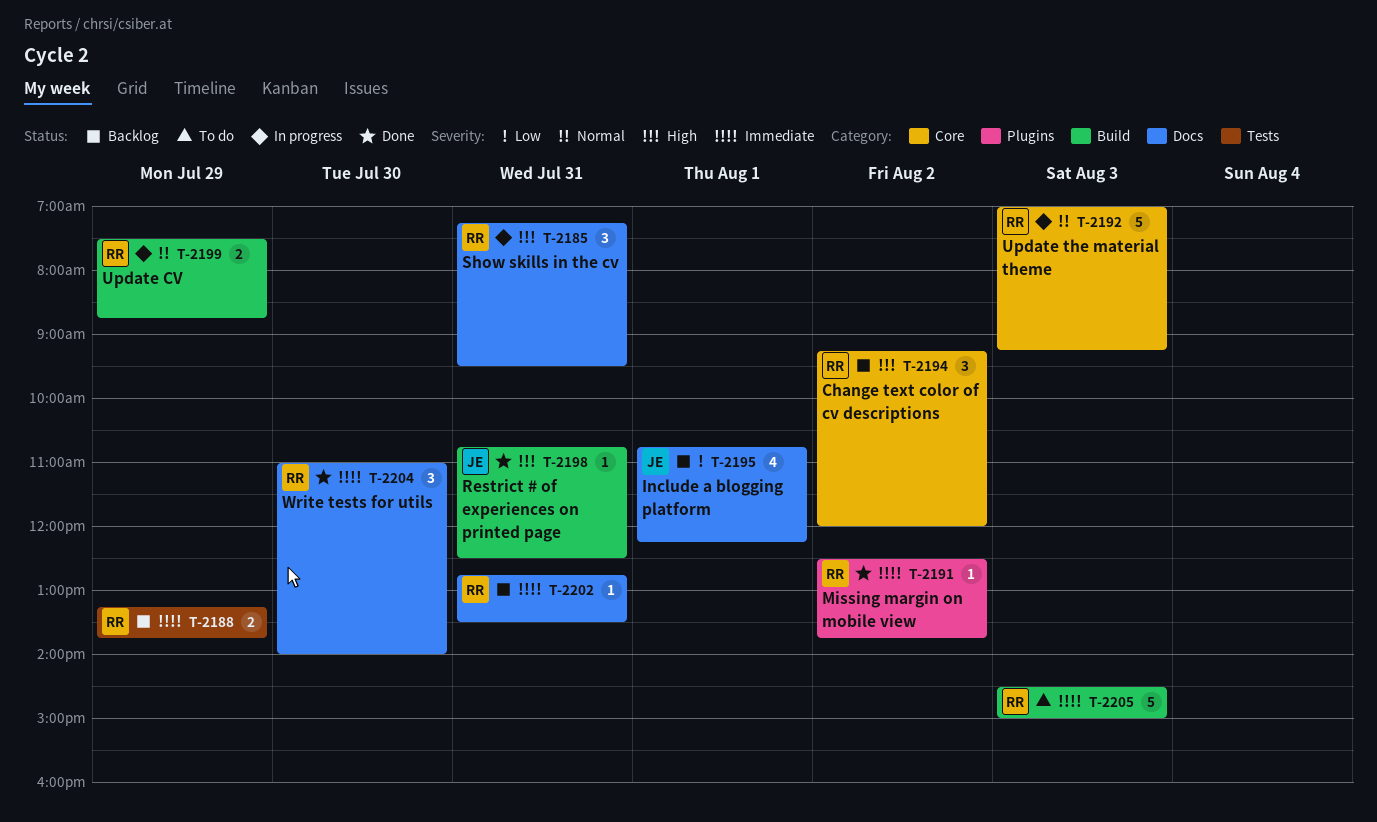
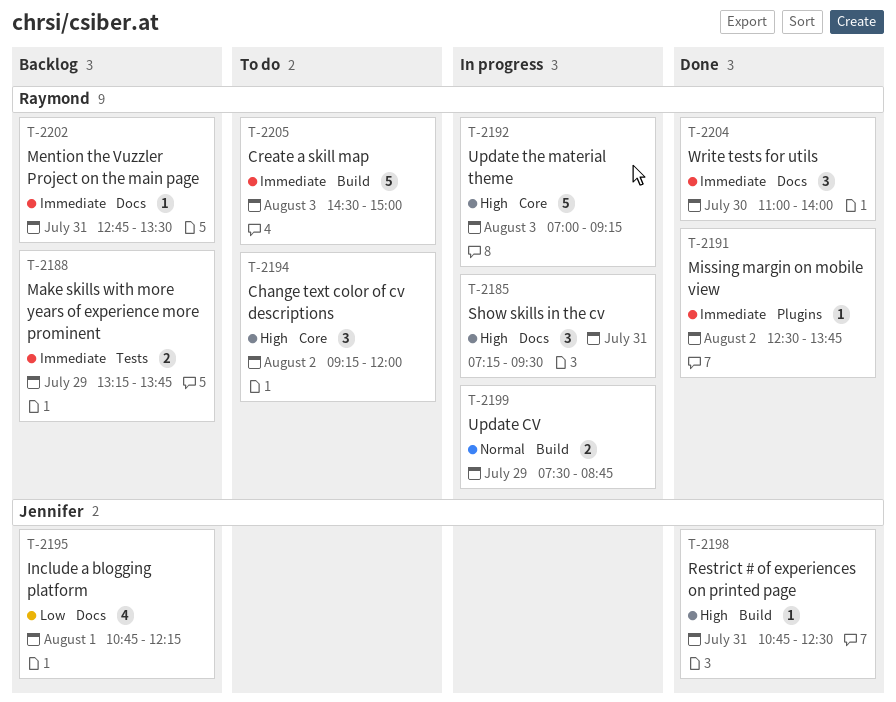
T-2192, priority: Normal -> High
T-2194, status: Backlog -> To do

